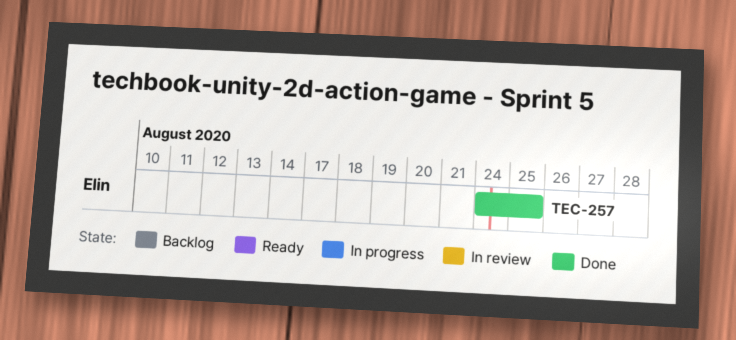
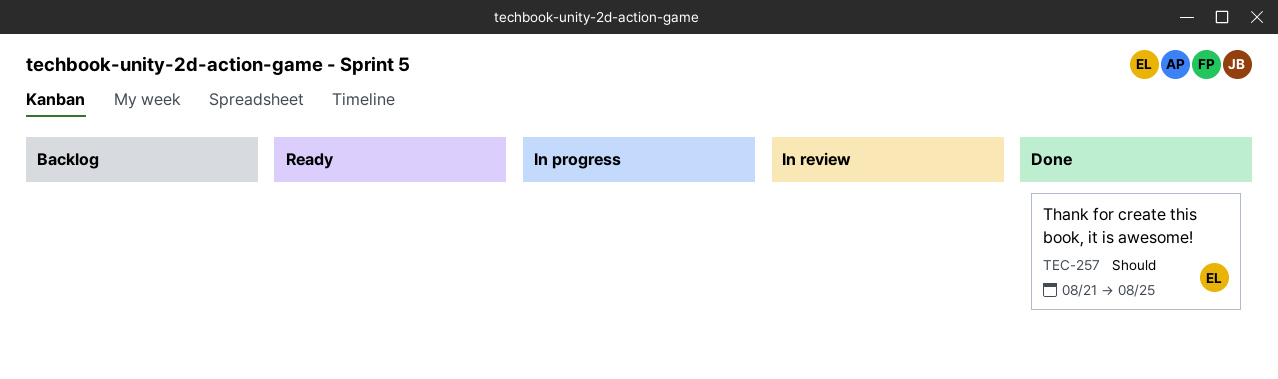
TEC-257, start: Aug 24 -> Aug 21

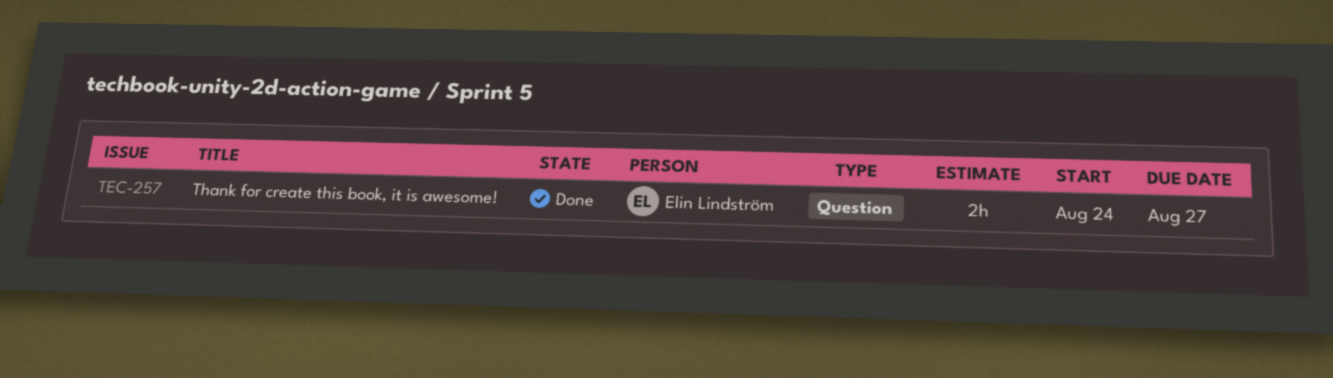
TEC-257, start: Aug 21 -> Aug 24
TEC-257, due: Aug 25 -> Aug 27

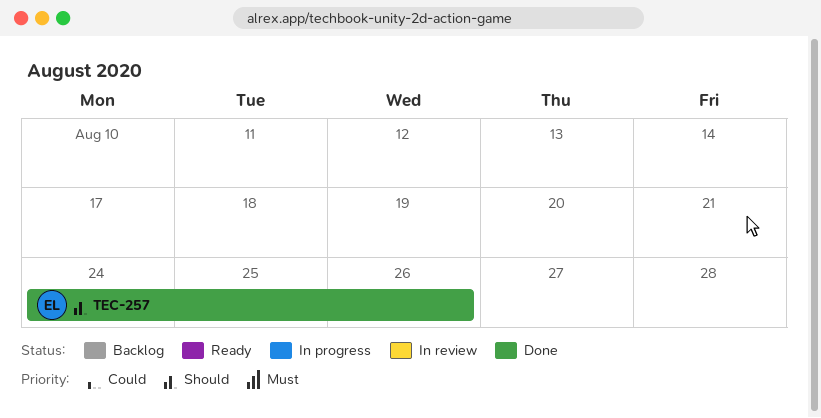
TEC-257, due: Aug 27 -> Aug 26

